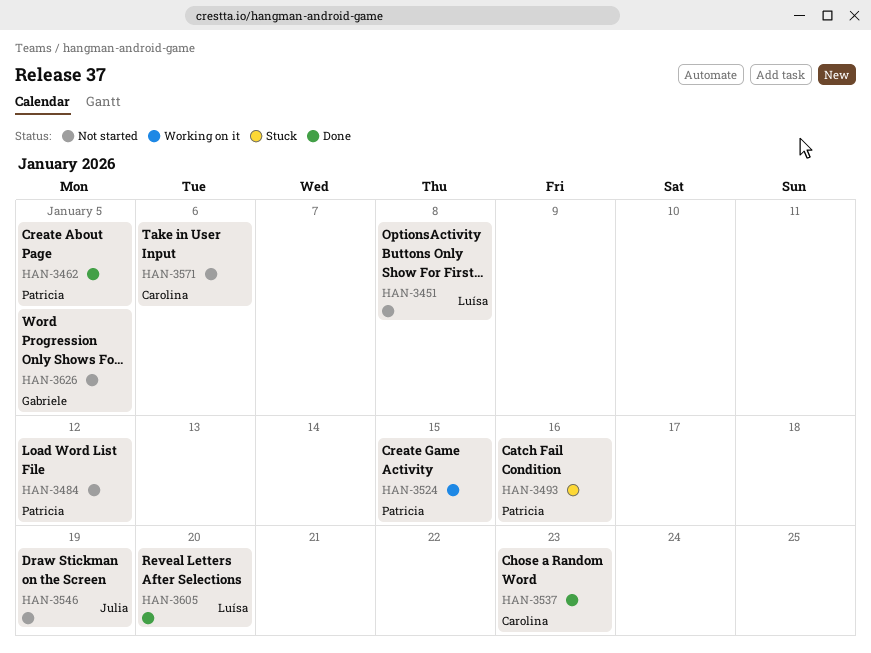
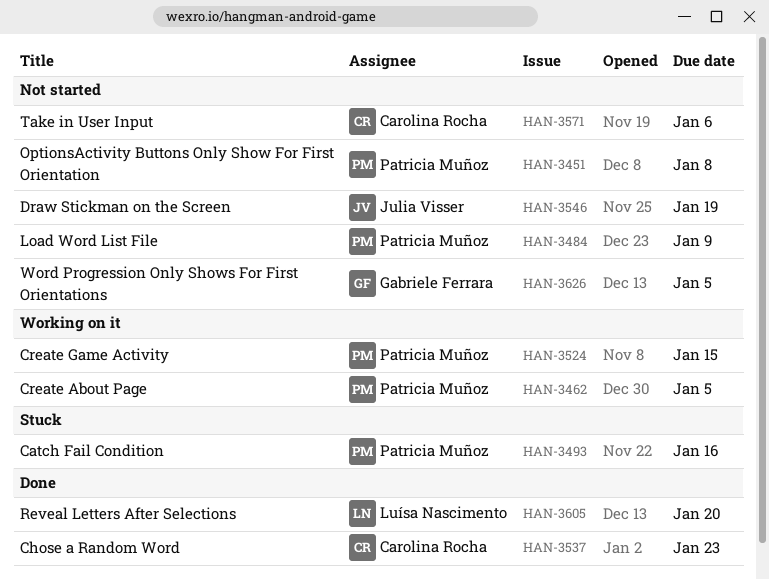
HAN-3451, owner: Luísa Nascimento -> Patricia Muñoz
HAN-3462, status: Done -> Working on it
HAN-3484, due: Jan 12 -> Jan 9

